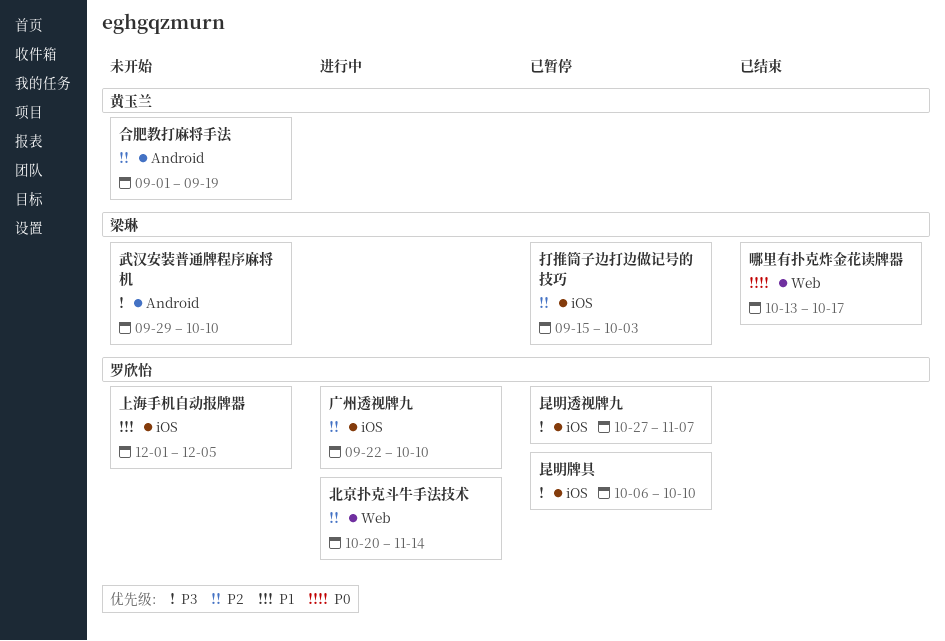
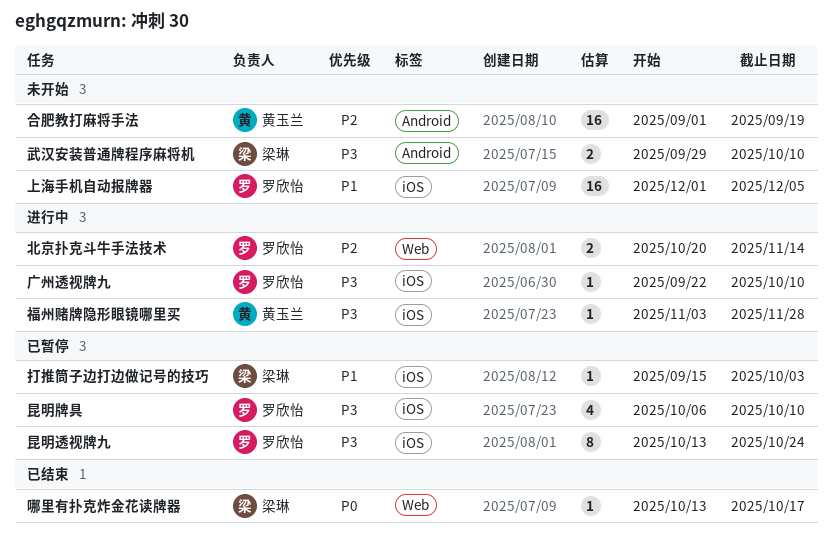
广州透视牌九, priority: P2 -> P3
打推筒子边打边做记号的技巧, priority: P2 -> P1
昆明透视牌九, start: Oct 27 -> Oct 13
昆明透视牌九, due: Nov 7 -> Oct 24
福州赌牌隐形眼镜哪里买: none -> present

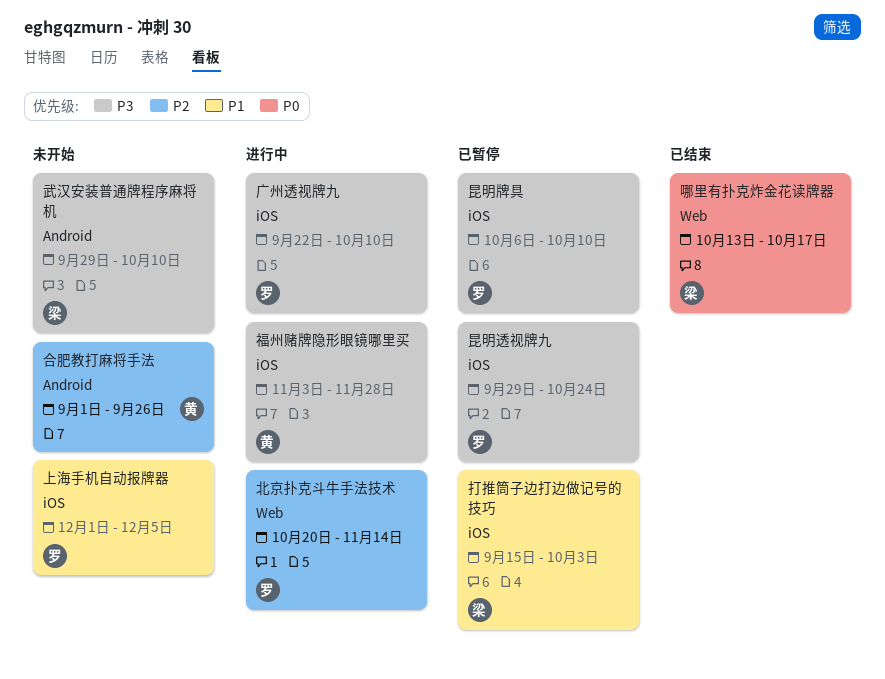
合肥教打麻将手法, due: Sep 19 -> Sep 26
昆明透视牌九, start: Oct 13 -> Sep 29

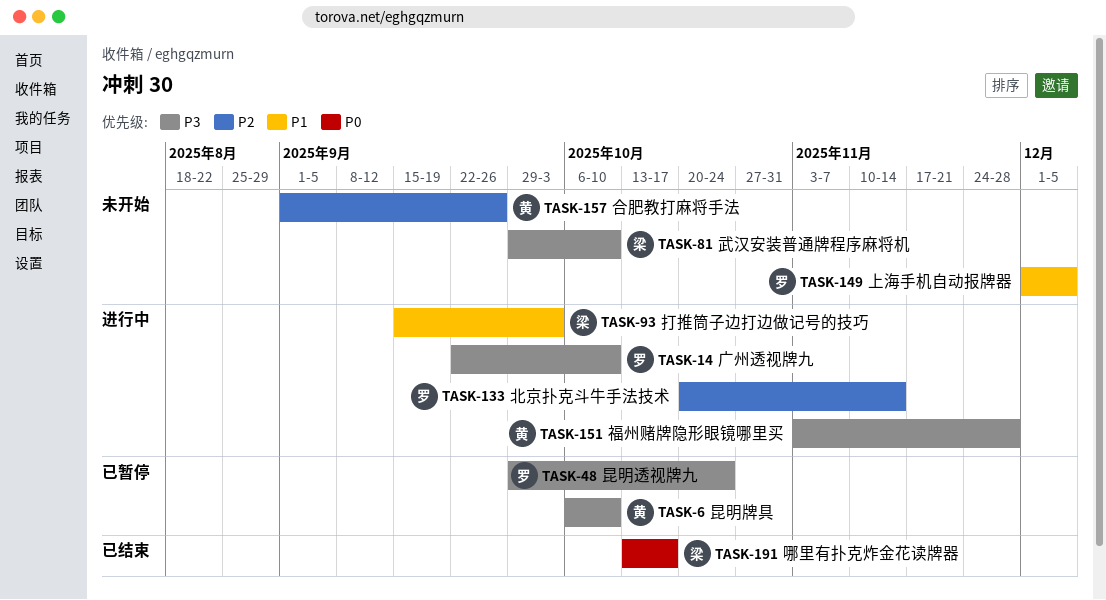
打推筒子边打边做记号的技巧, status: 已暂停 -> 进行中
昆明牌具, owner: 罗 -> 黄

